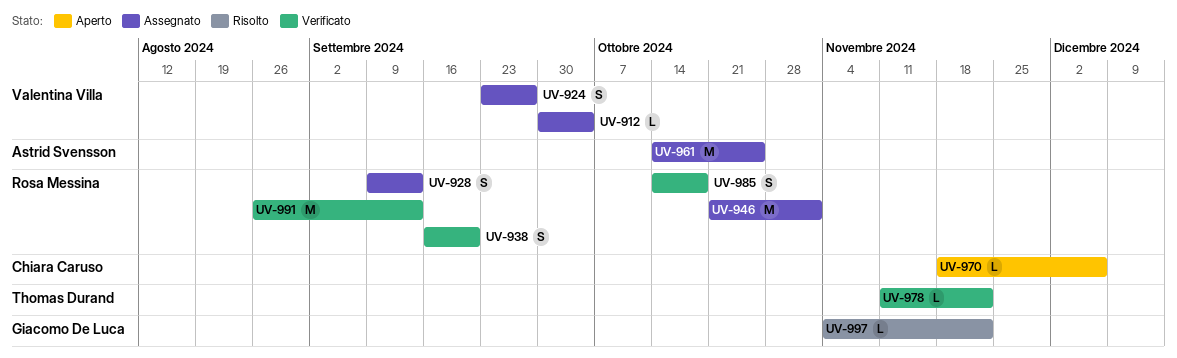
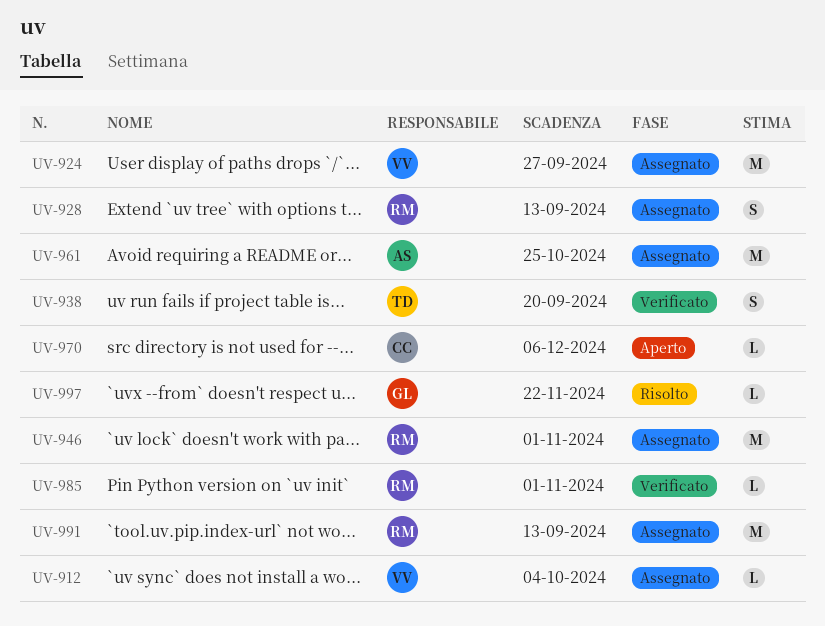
UV-924, estimate: S -> M
UV-938, owner: Rosa Messina -> Thomas Durand
UV-978: present -> none
UV-985, estimate: S -> L
UV-985, due: Oct 18 -> Nov 1
UV-991, status: Verificato -> Assegnato

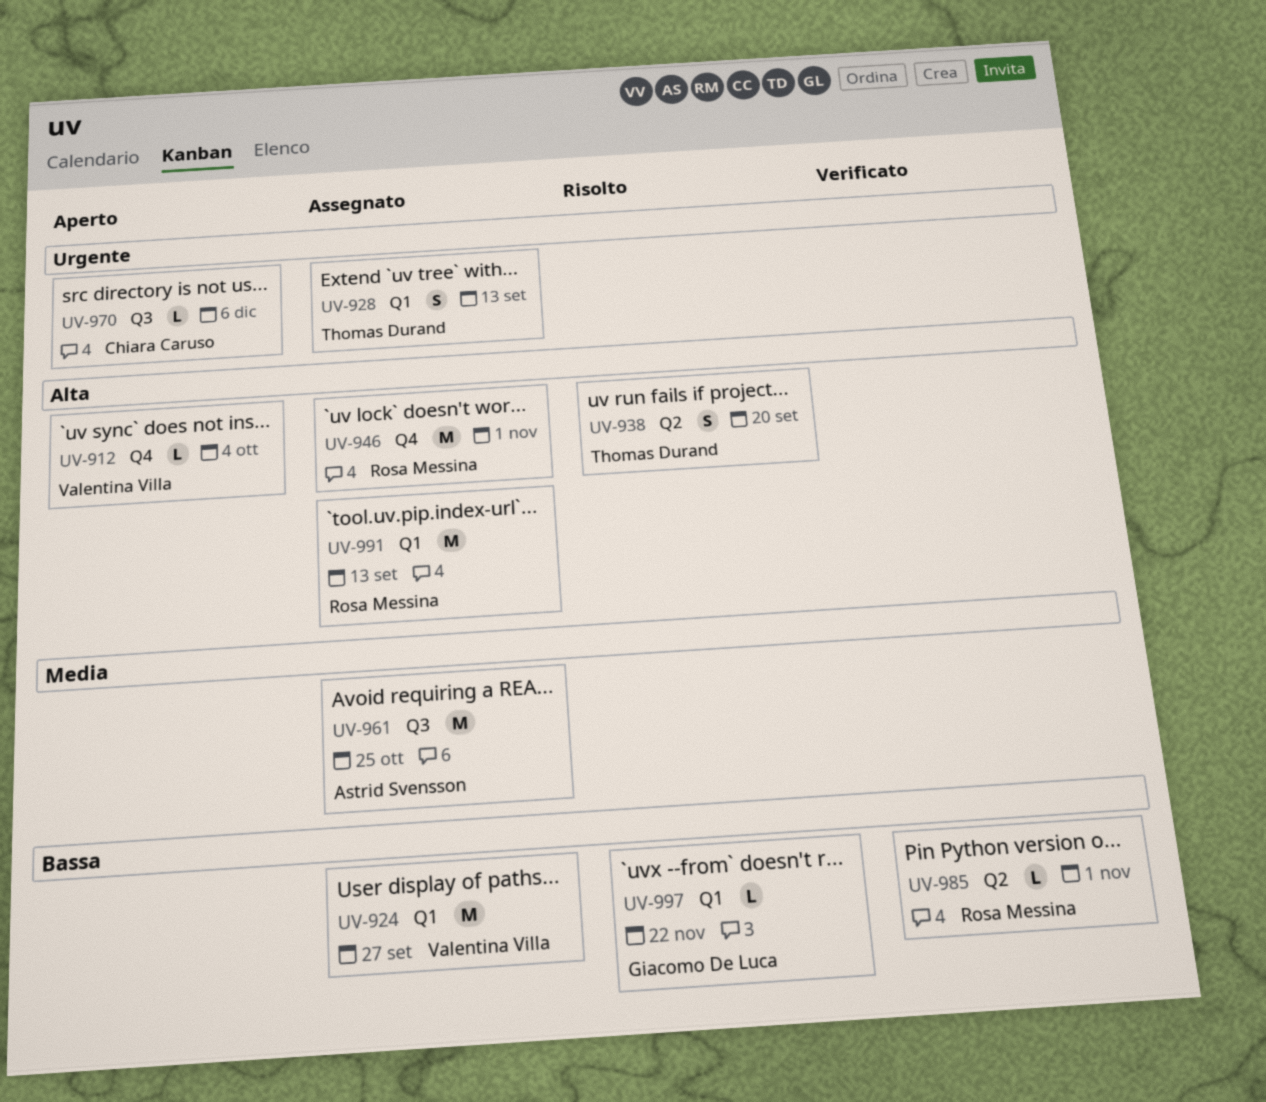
UV-912, status: Assegnato -> Aperto
UV-928, owner: Rosa Messina -> Thomas Durand
UV-938, status: Verificato -> Risolto

